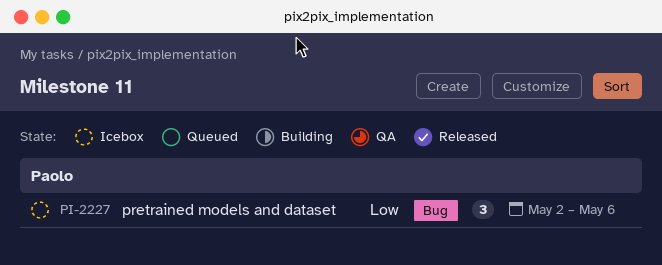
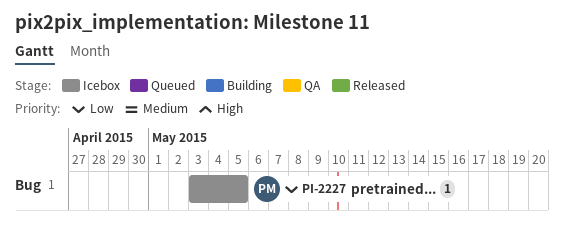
PI-2227, estimate: 3 -> 1
PI-2227, start: May 2 -> May 3
PI-2227, due: May 6 -> May 5

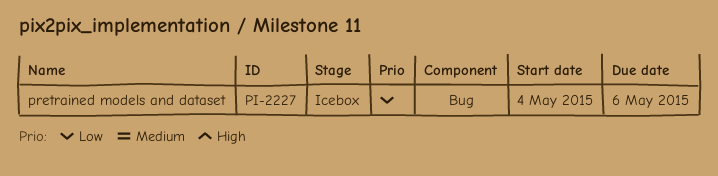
PI-2227, start: May 3 -> May 4
PI-2227, due: May 5 -> May 6

